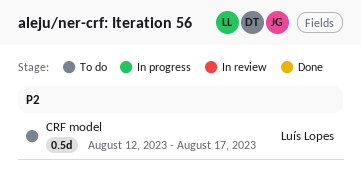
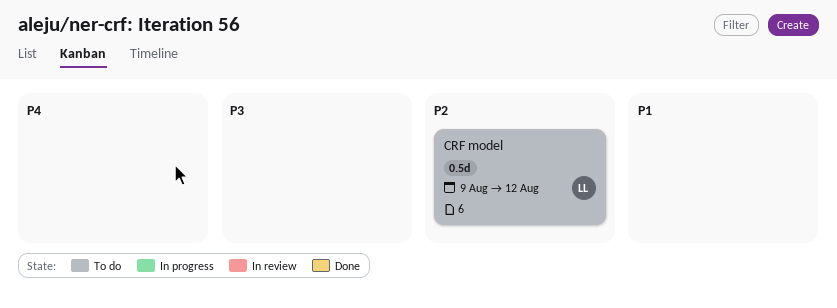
CRF model, start: Aug 12 -> Aug 9
CRF model, due: Aug 17 -> Aug 12

